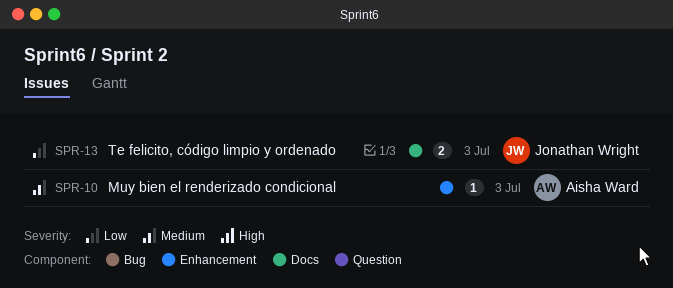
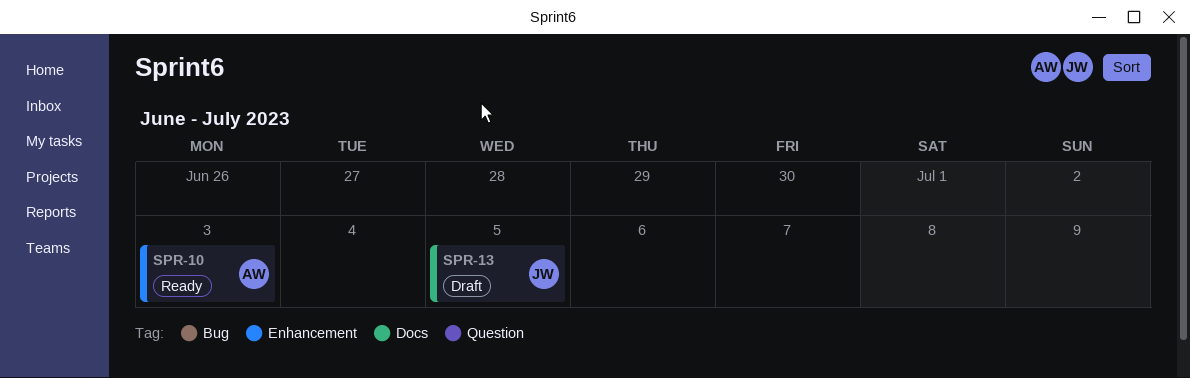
SPR-13, due: Jul 3 -> Jul 5

